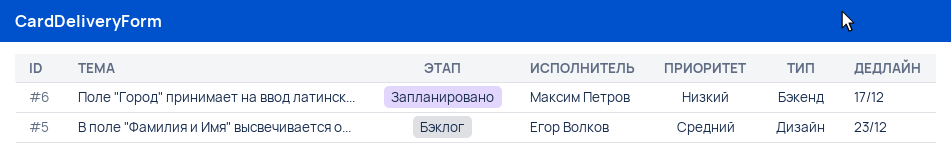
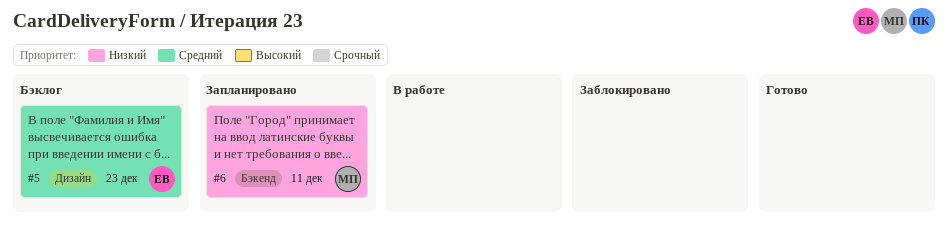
#6, due: Dec 17 -> Dec 11

